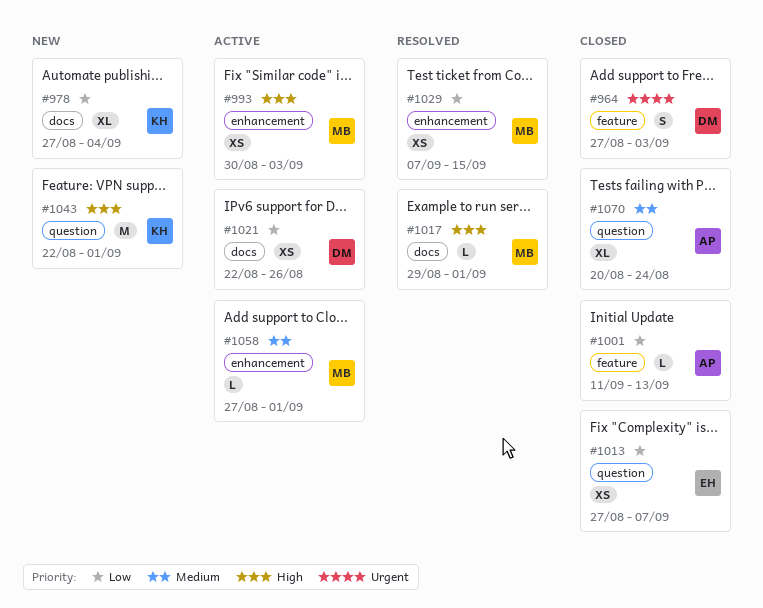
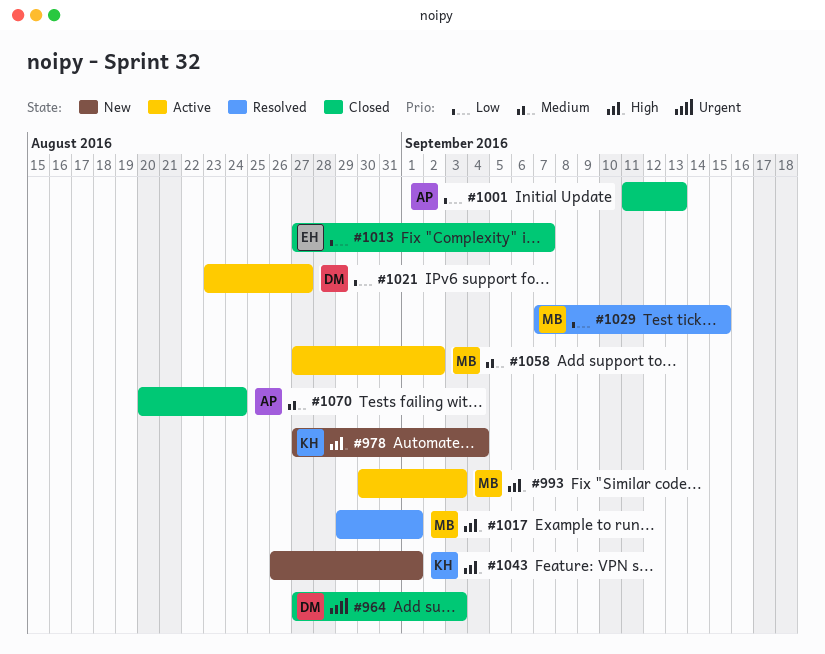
#978, priority: Low -> High
#1021, start: Aug 22 -> Aug 23
#1021, due: Aug 26 -> Aug 27
#1043, start: Aug 22 -> Aug 26
#1058, due: Sep 1 -> Sep 2

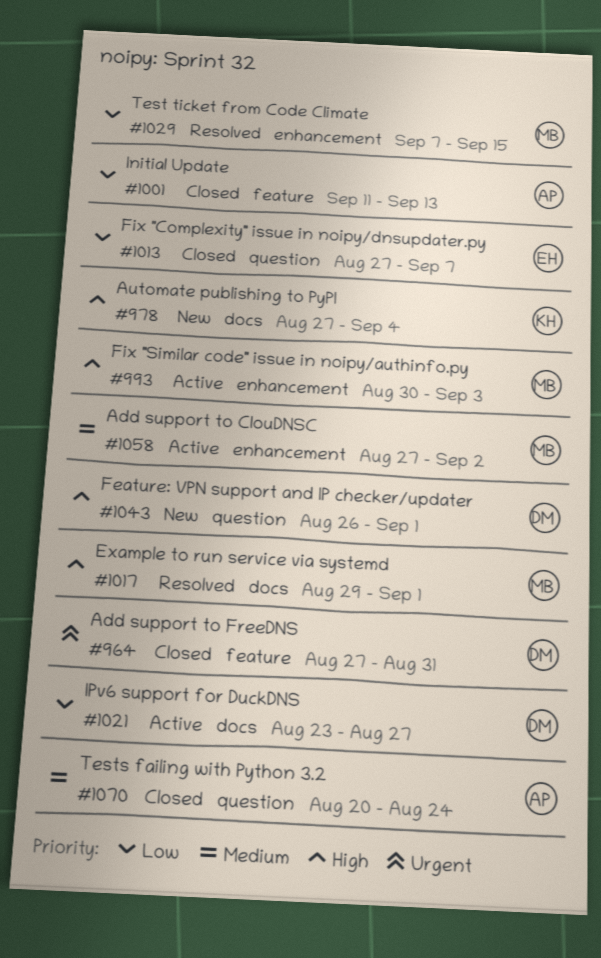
#964, due: Sep 3 -> Aug 31
#1043, owner: KH -> DM

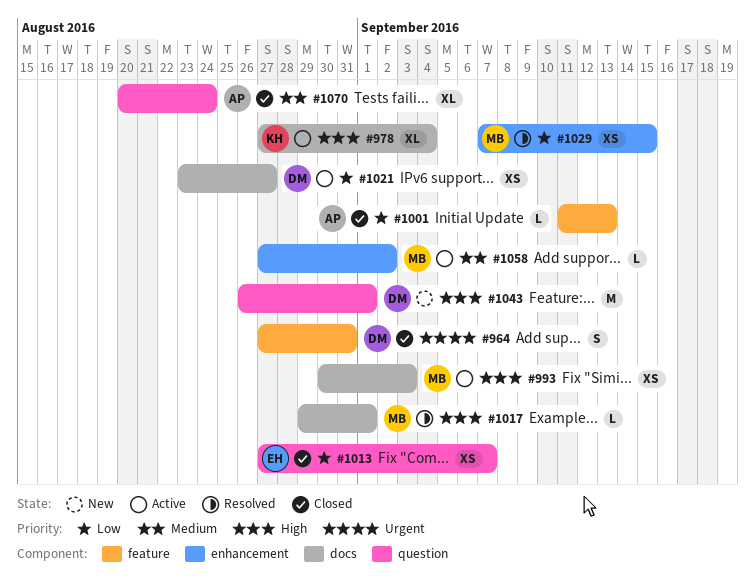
#978, status: New -> Active
#993, label: enhancement -> docs

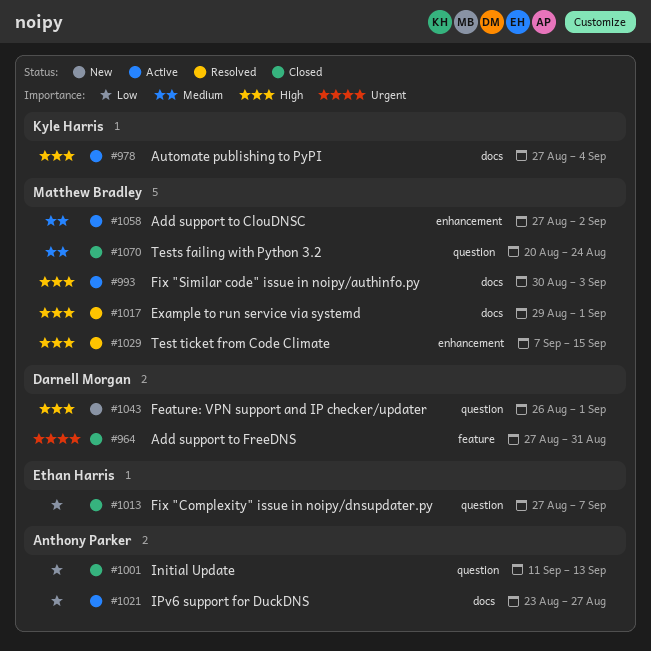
#1001, label: feature -> question
#1021, owner: Darnell Morgan -> Anthony Parker
#1029, priority: Low -> High
#1070, owner: Anthony Parker -> Matthew Bradley

